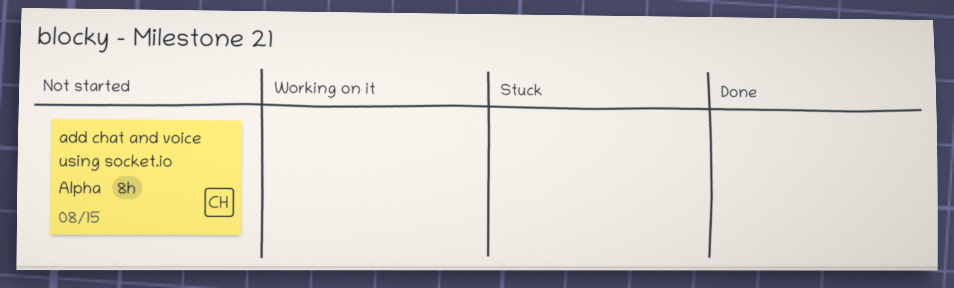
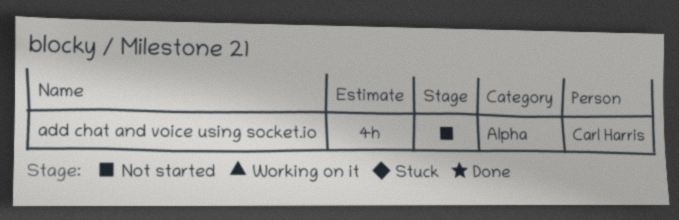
add chat and voice using socket.io, estimate: 8h -> 4h

